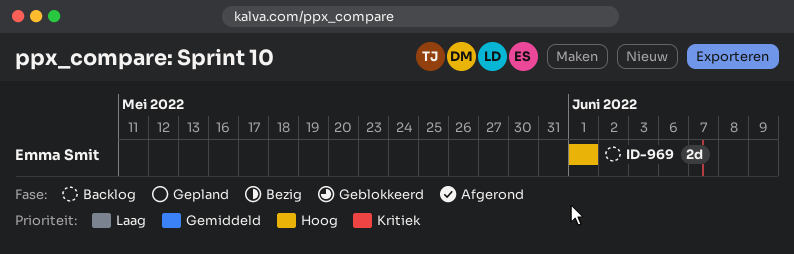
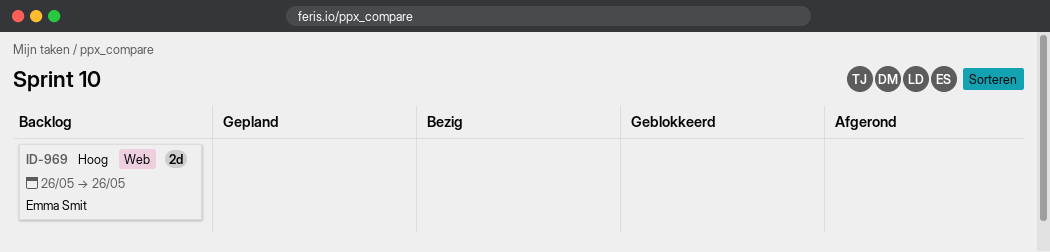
ID-969, start: Jun 1 -> May 26
ID-969, due: Jun 1 -> May 26

